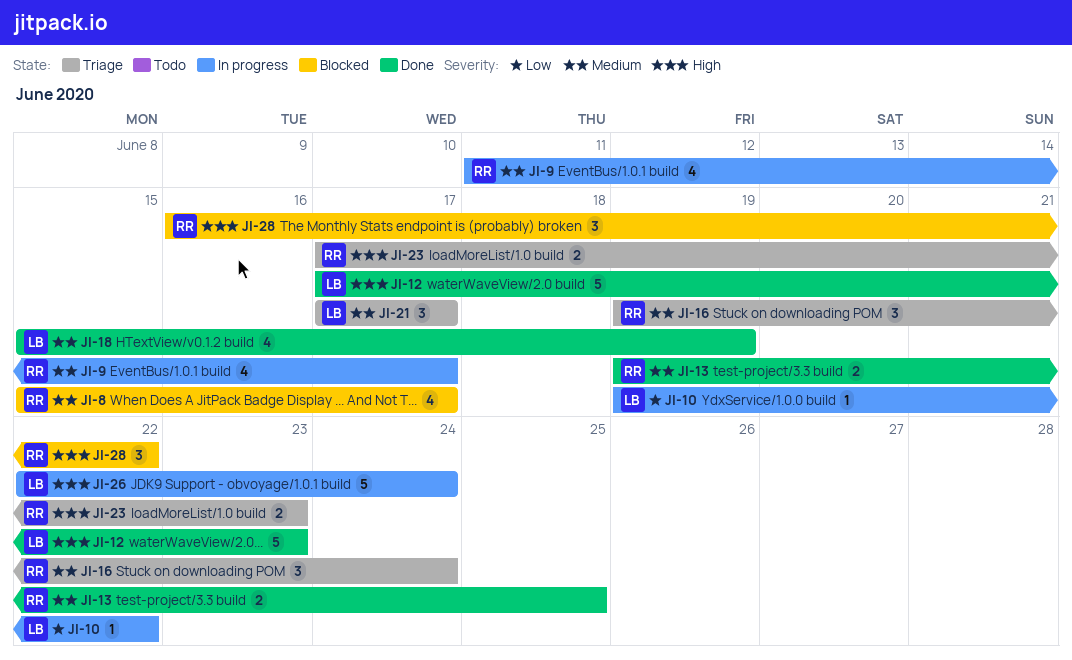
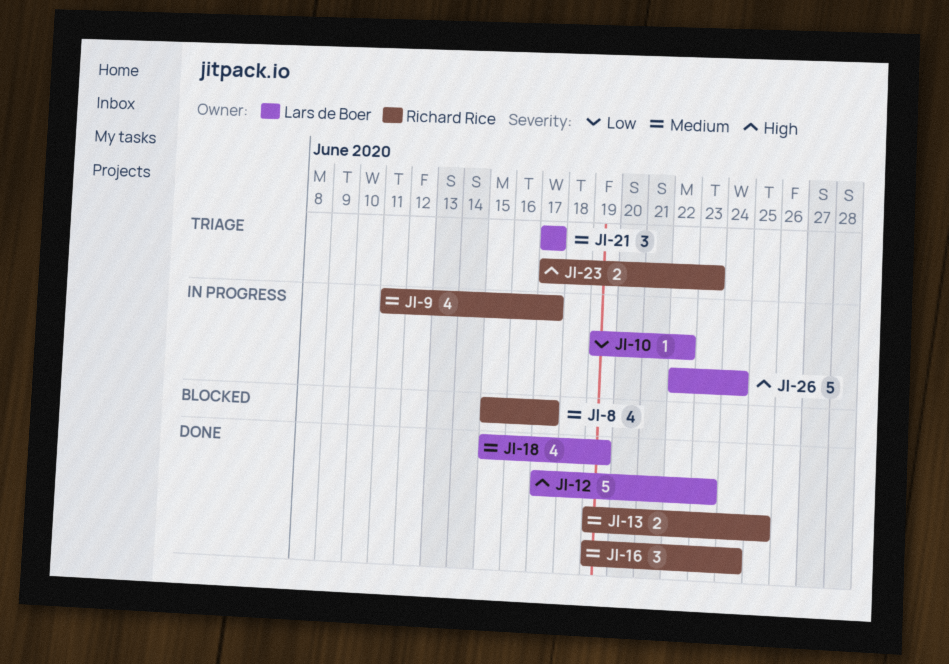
JI-16, status: Triage -> Done
JI-28: present -> none

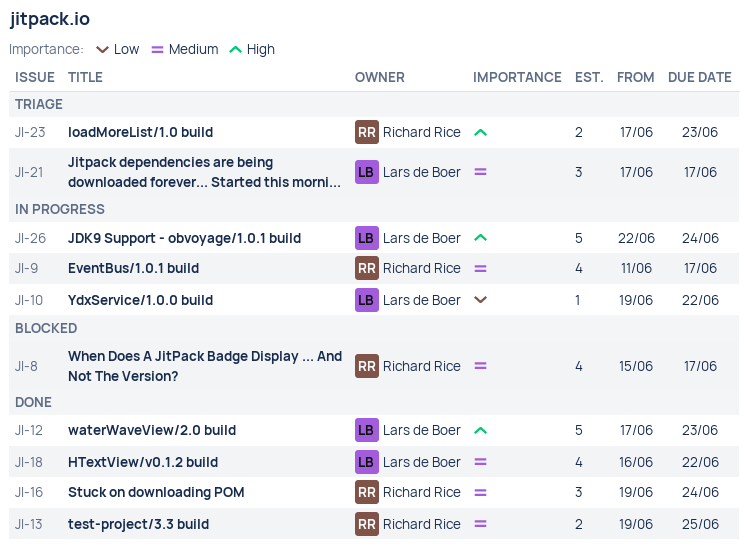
JI-18, start: Jun 15 -> Jun 16
JI-18, due: Jun 19 -> Jun 22

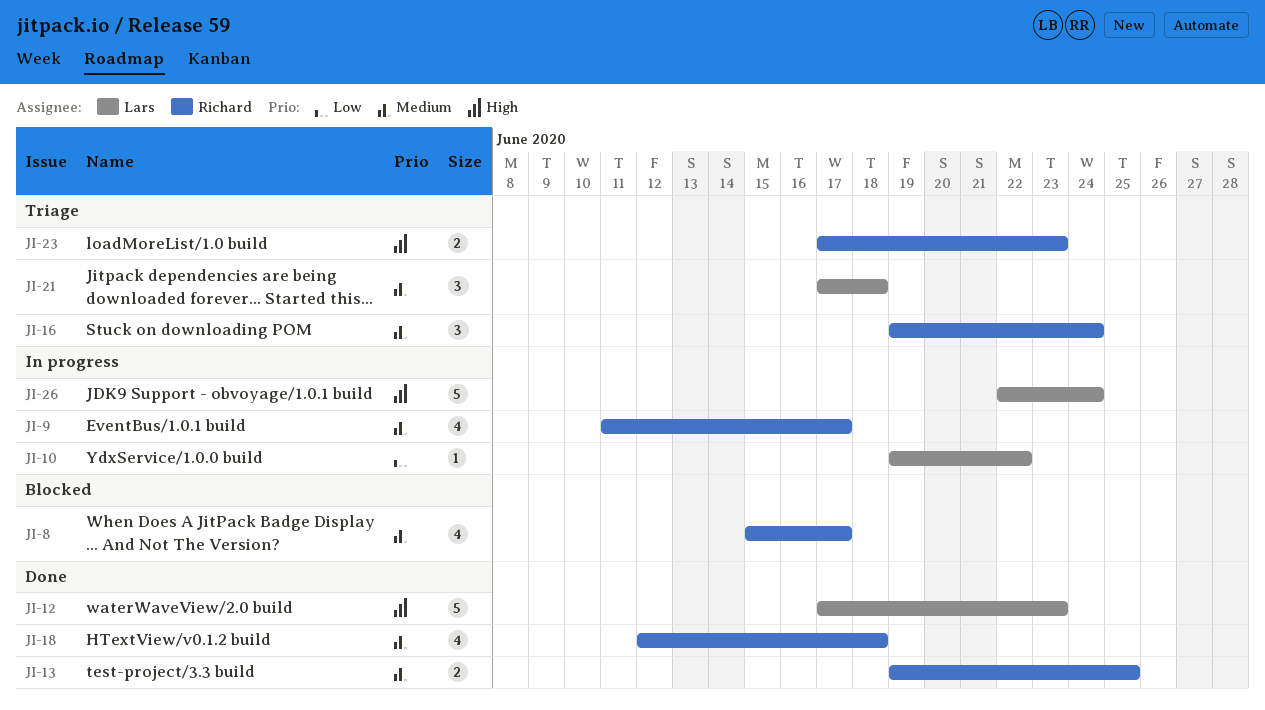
JI-16, status: Done -> Triage
JI-18, owner: Lars de Boer -> Richard Rice
JI-18, start: Jun 16 -> Jun 12
JI-18, due: Jun 22 -> Jun 18
JI-21, due: Jun 17 -> Jun 18

